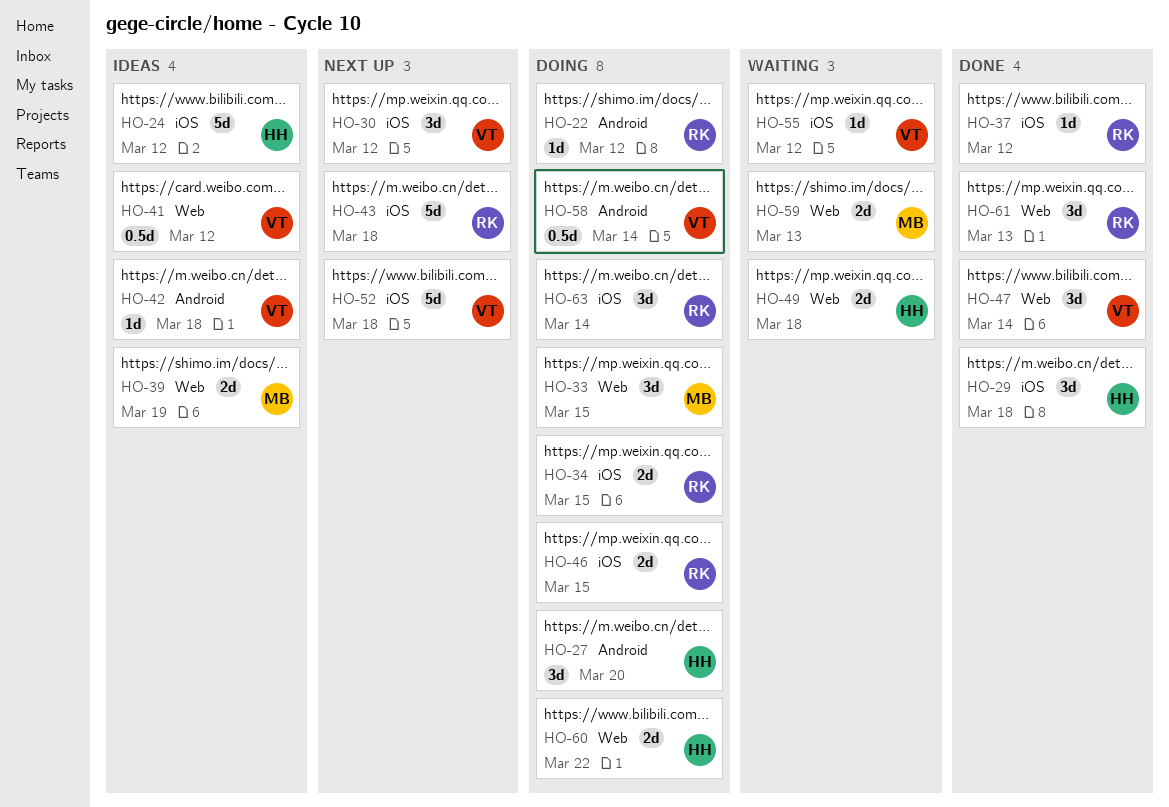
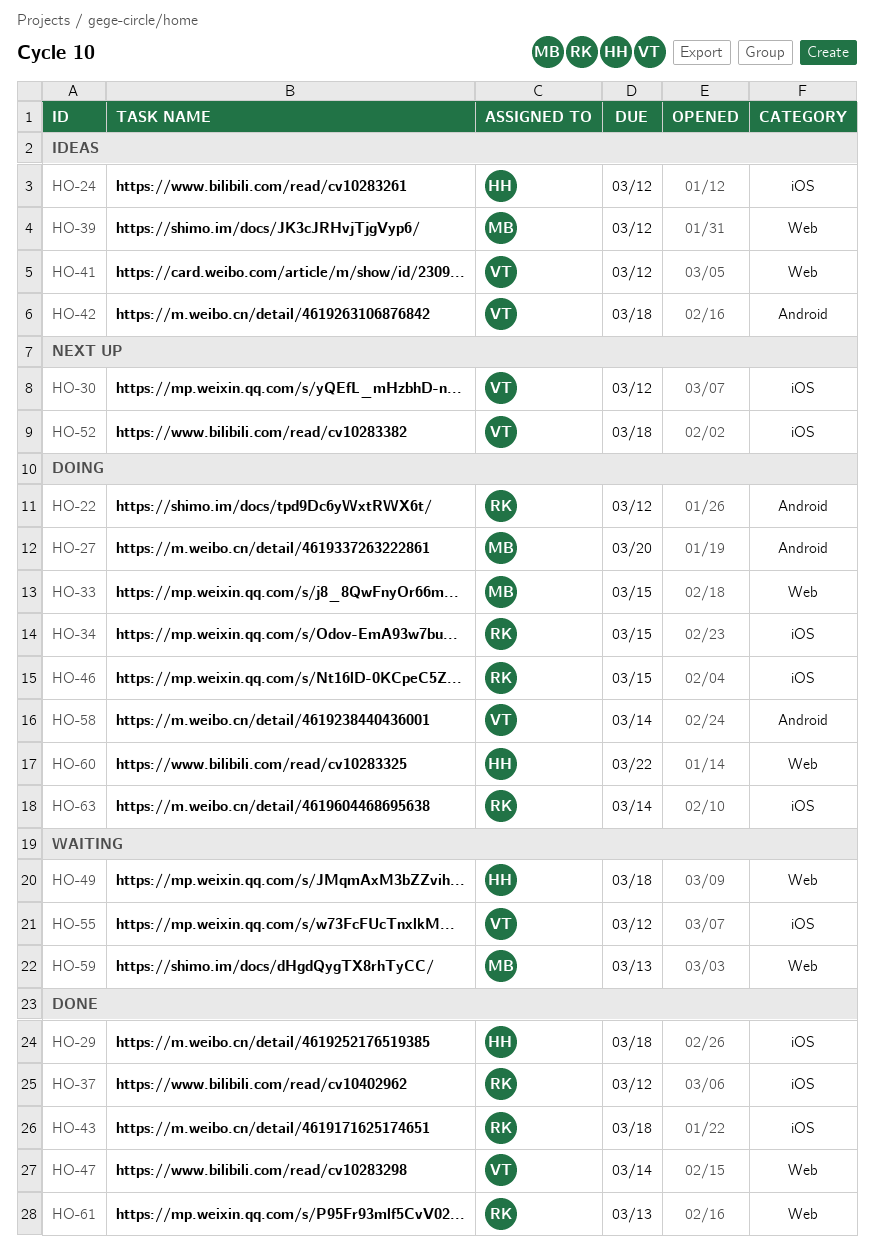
HO-27, owner: HH -> MB
HO-39, due: Mar 19 -> Mar 12
HO-43, status: Next up -> Done

